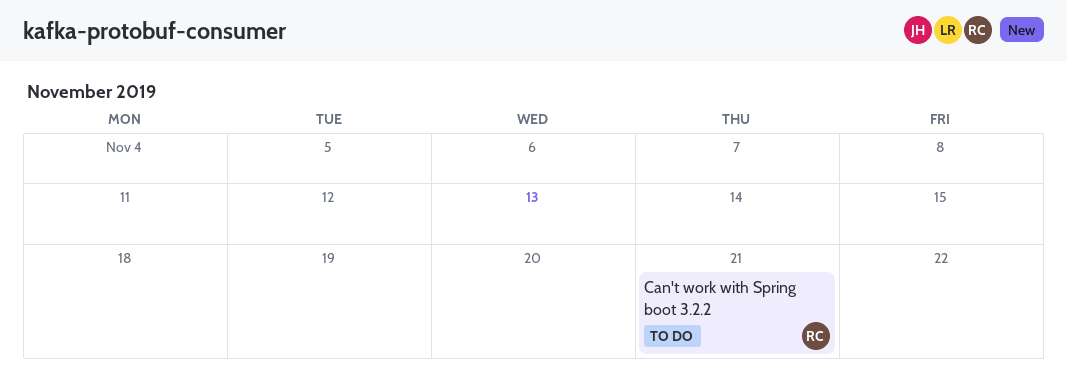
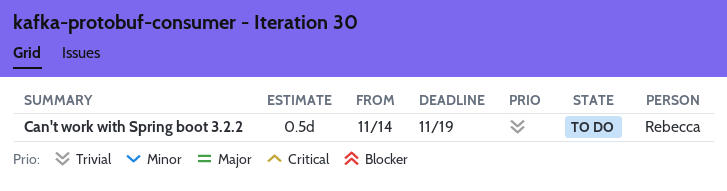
Can't work with Spring boot 3.2.2, due: Nov 21 -> Nov 19

